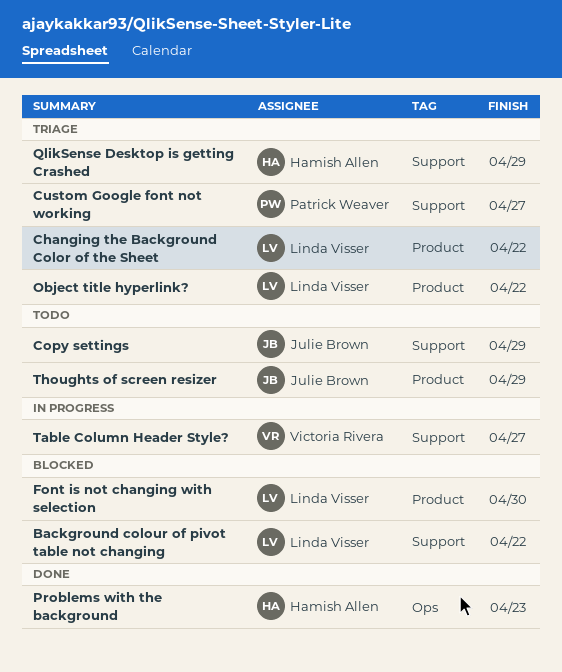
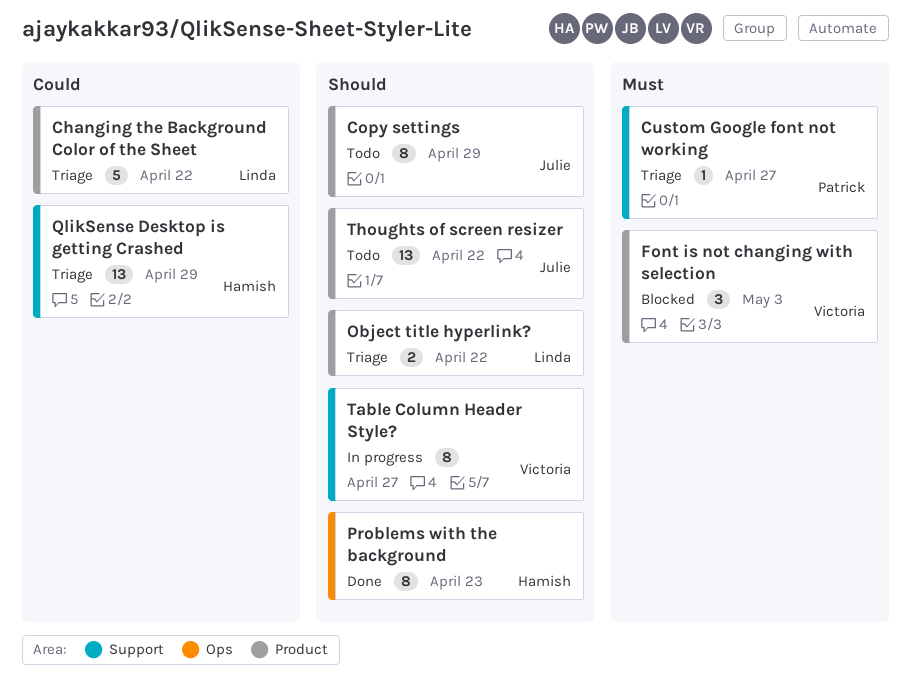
Background colour of pivot table not changing: present -> none
Copy settings, label: Support -> Product
Font is not changing with selection, owner: Linda Visser -> Victoria Rivera
Font is not changing with selection, due: Apr 30 -> May 3
Thoughts of screen resizer, due: Apr 29 -> Apr 22

